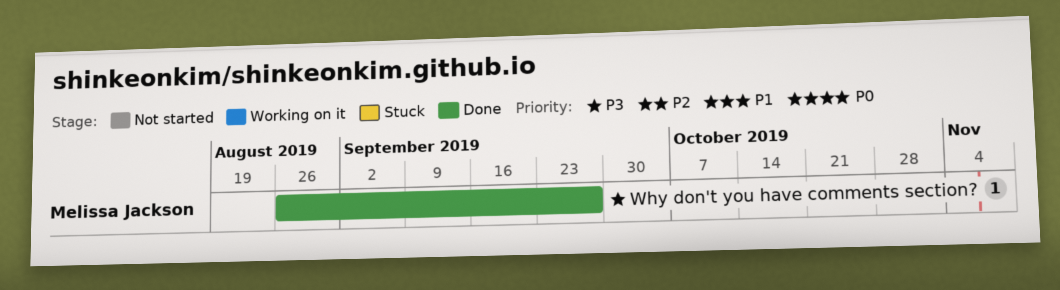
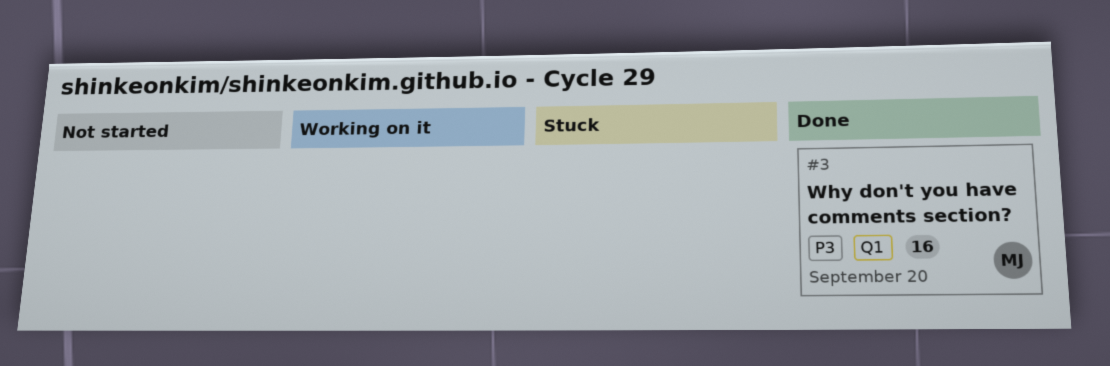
Why don't you have comments section?, estimate: 1 -> 16
Why don't you have comments section?, due: Sep 27 -> Sep 20

